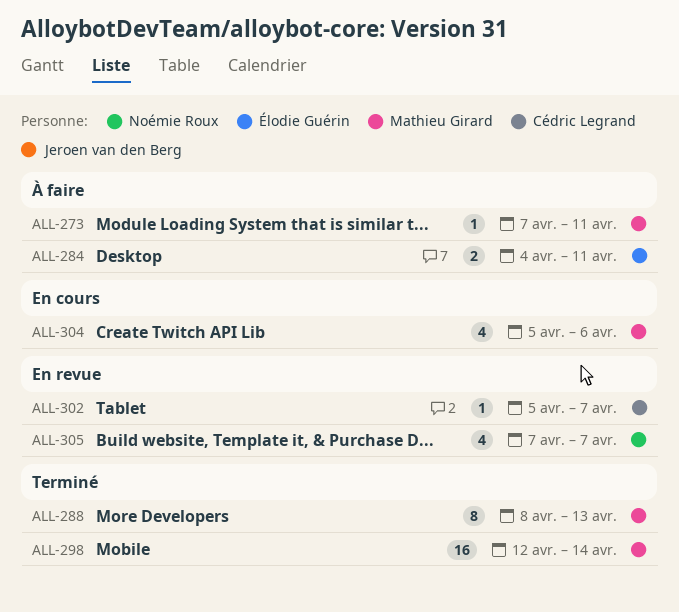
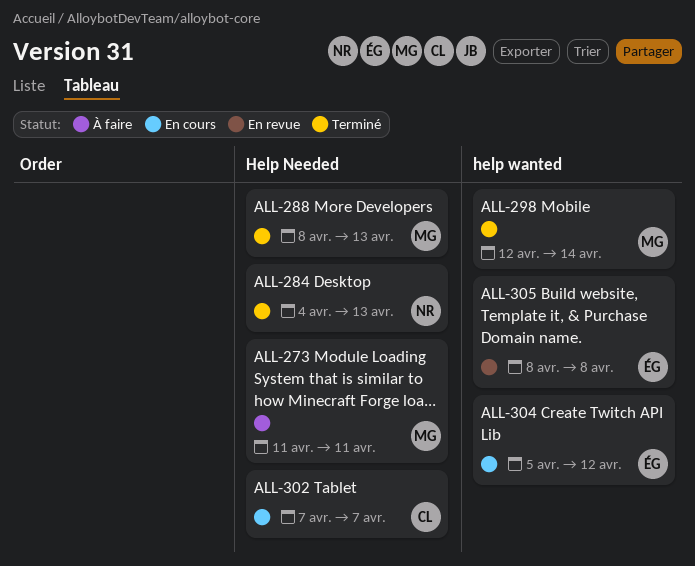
ALL-273, start: Apr 7 -> Apr 11
ALL-284, status: À faire -> Terminé
ALL-284, owner: Élodie Guérin -> Noémie Roux
ALL-284, due: Apr 11 -> Apr 13
ALL-302, status: En revue -> En cours
ALL-302, start: Apr 5 -> Apr 7
ALL-304, owner: Mathieu Girard -> Élodie Guérin
ALL-304, due: Apr 6 -> Apr 12
ALL-305, owner: Noémie Roux -> Élodie Guérin
ALL-305, start: Apr 7 -> Apr 8
ALL-305, due: Apr 7 -> Apr 8

